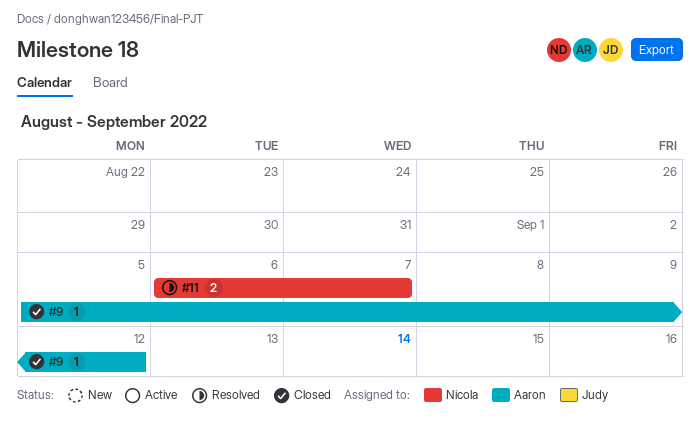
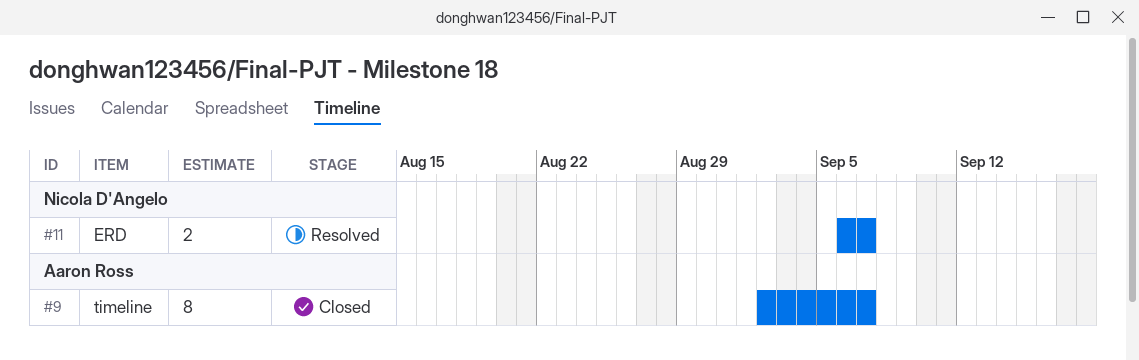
#9, estimate: 1 -> 8
#9, start: Sep 5 -> Sep 2
#9, due: Sep 12 -> Sep 7

